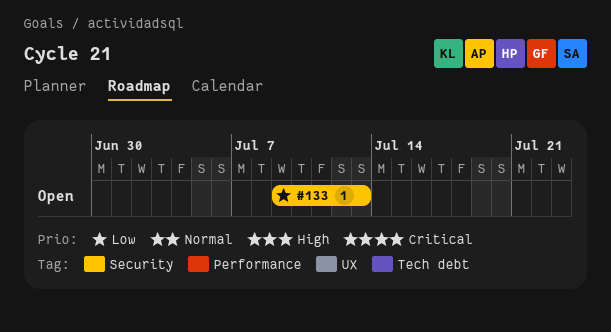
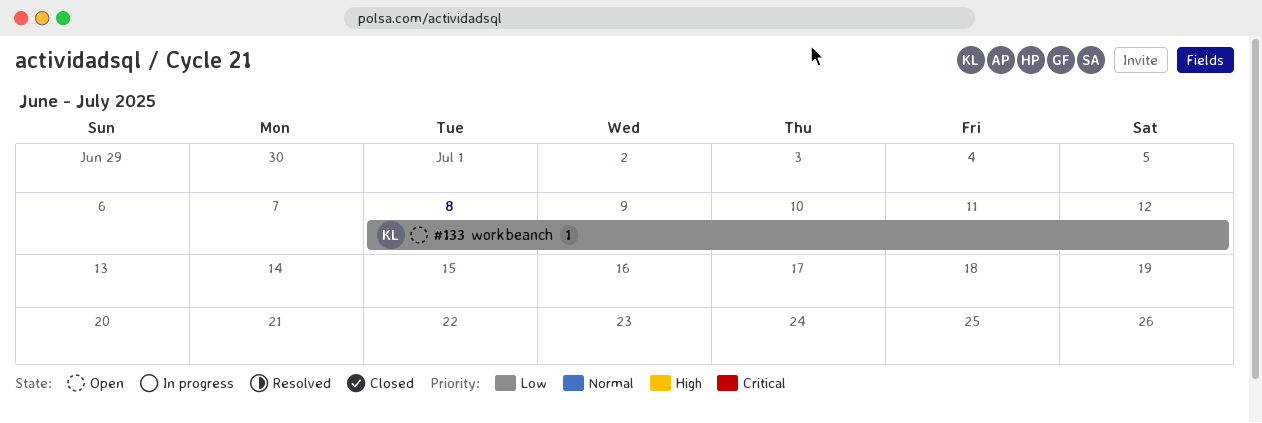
#133, start: Jul 9 -> Jul 8
#133, due: Jul 13 -> Jul 12

